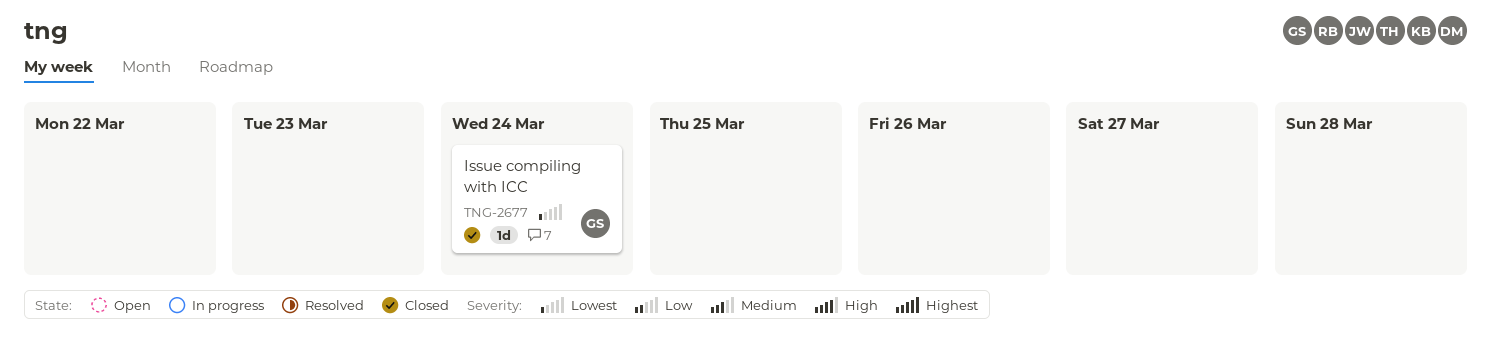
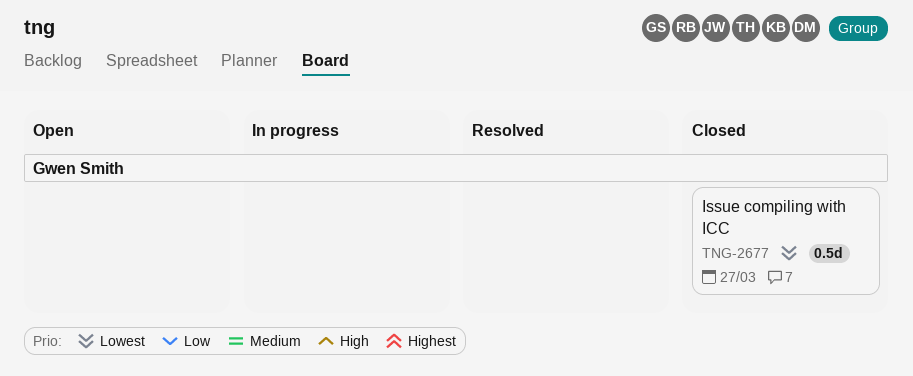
TNG-2677, estimate: 1d -> 0.5d
TNG-2677, due: Mar 24 -> Mar 27

